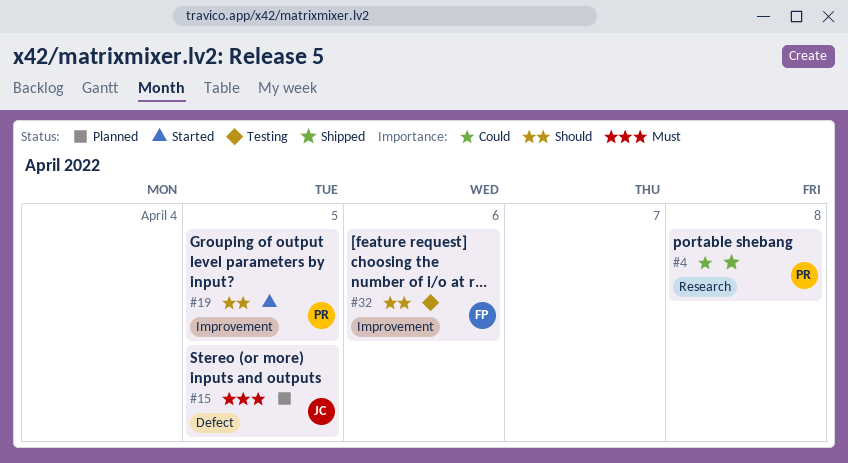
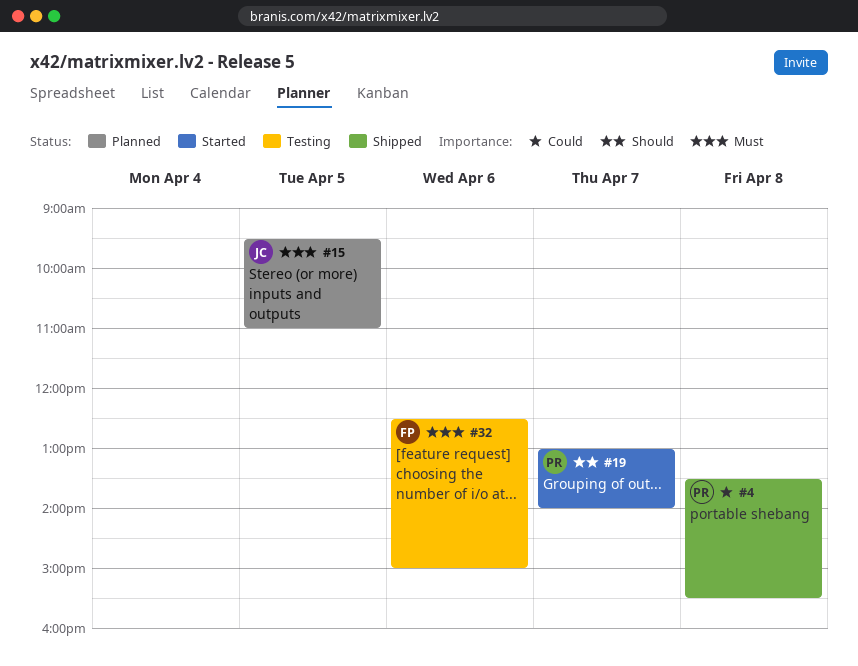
#19, day: Apr 5 -> Apr 7
#32, priority: Should -> Must

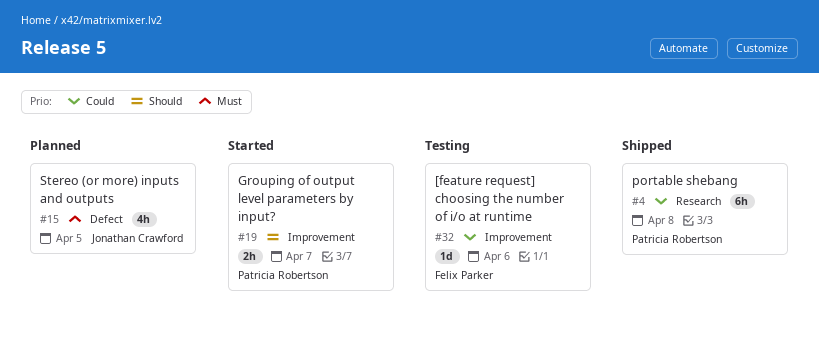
#32, priority: Must -> Could

